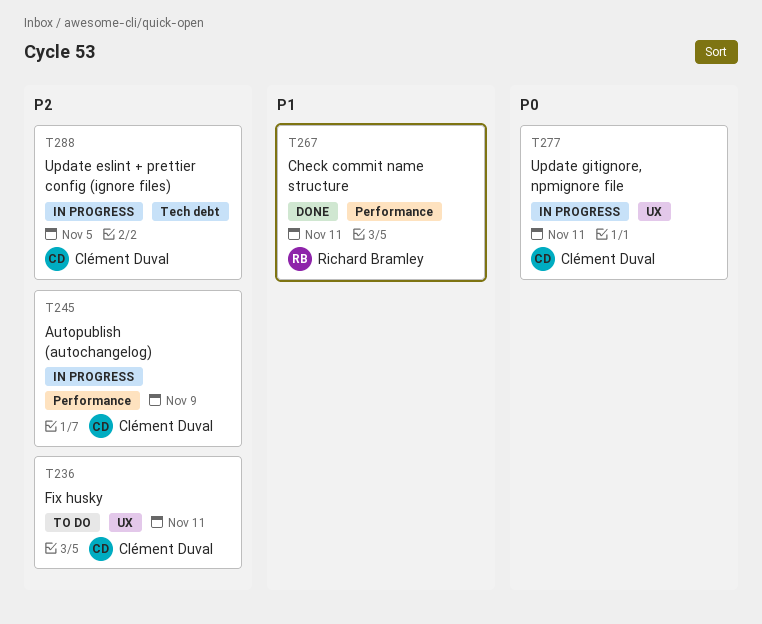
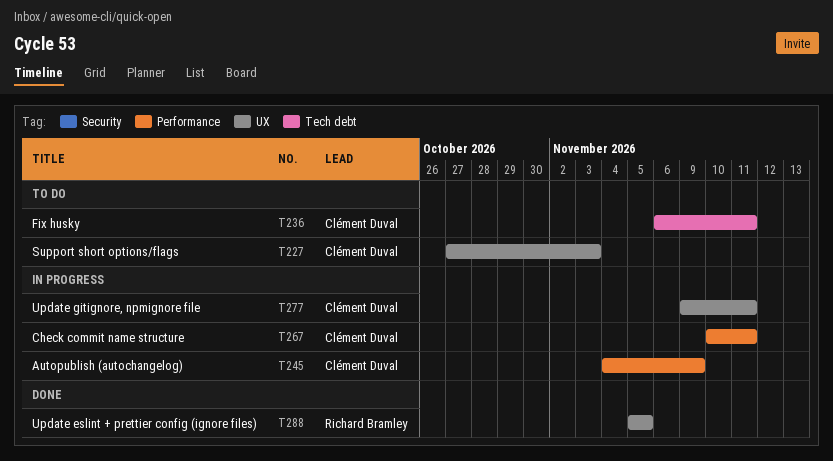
T227: none -> present
T236, label: UX -> Tech debt
T267, status: Done -> In progress
T267, owner: Richard Bramley -> Clément Duval
T288, status: In progress -> Done
T288, owner: Clément Duval -> Richard Bramley
T288, label: Tech debt -> UX

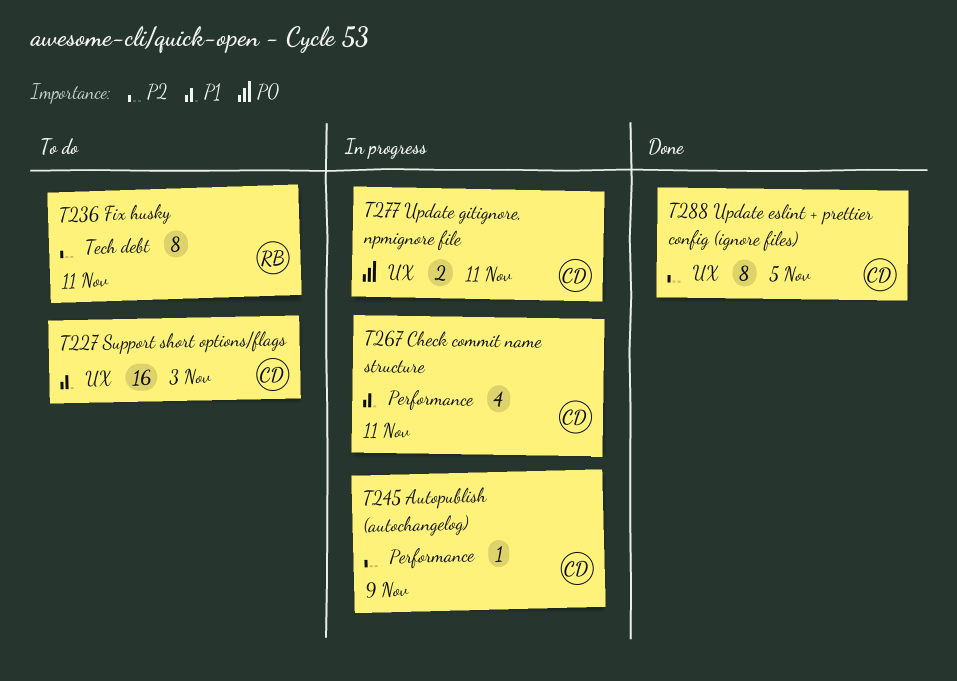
T236, owner: Clément Duval -> Richard Bramley
T288, owner: Richard Bramley -> Clément Duval

